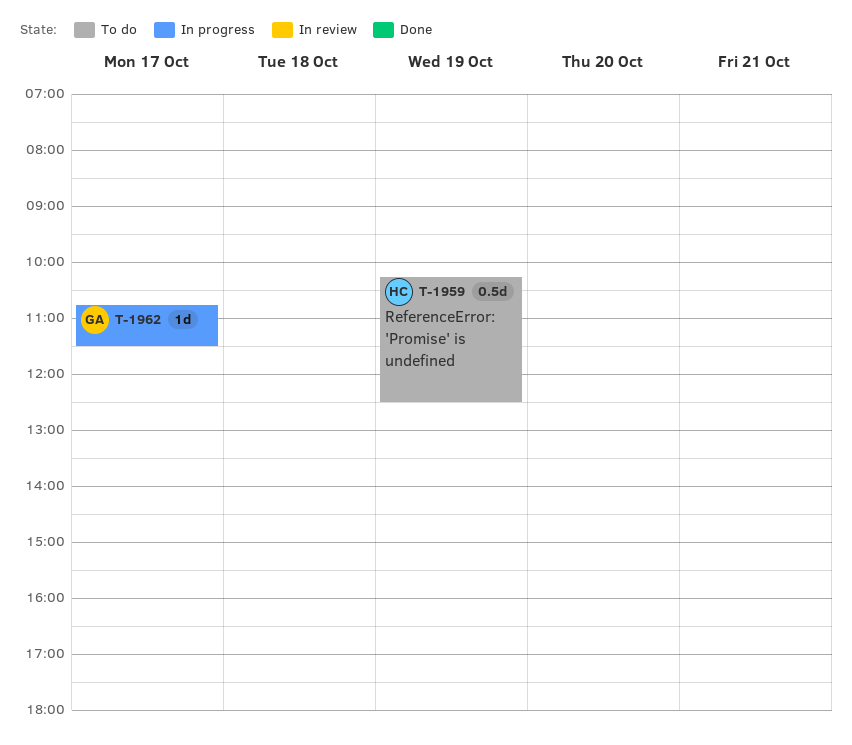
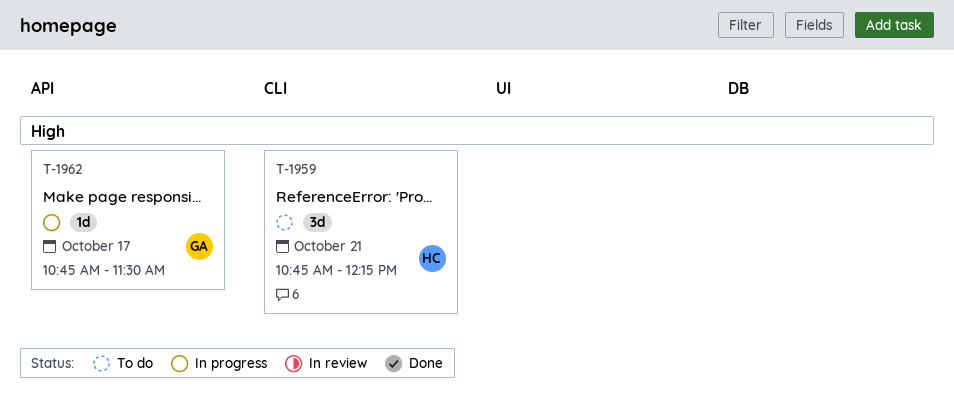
T-1959, estimate: 0.5d -> 3d
T-1959, day: Oct 19 -> Oct 21
T-1959, begins: 10:15 -> 10:45
T-1959, ends: 12:30 -> 12:15

